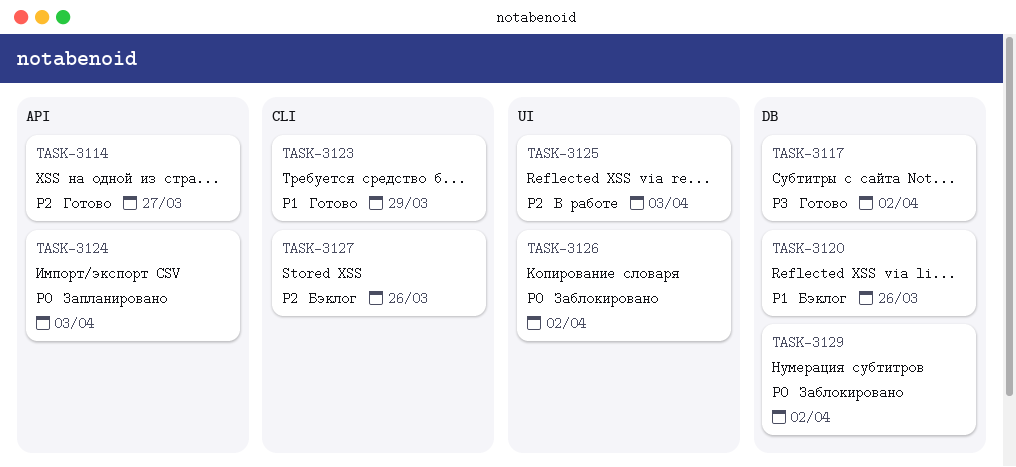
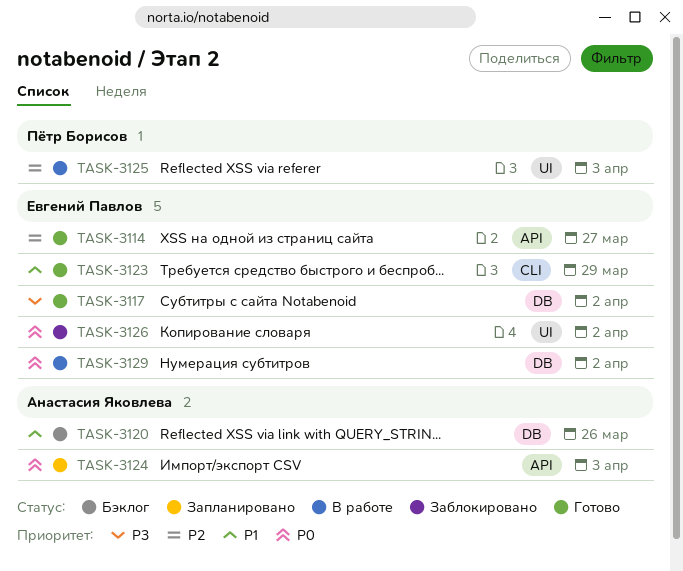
TASK-3127: present -> none
TASK-3129, status: Заблокировано -> В работе

